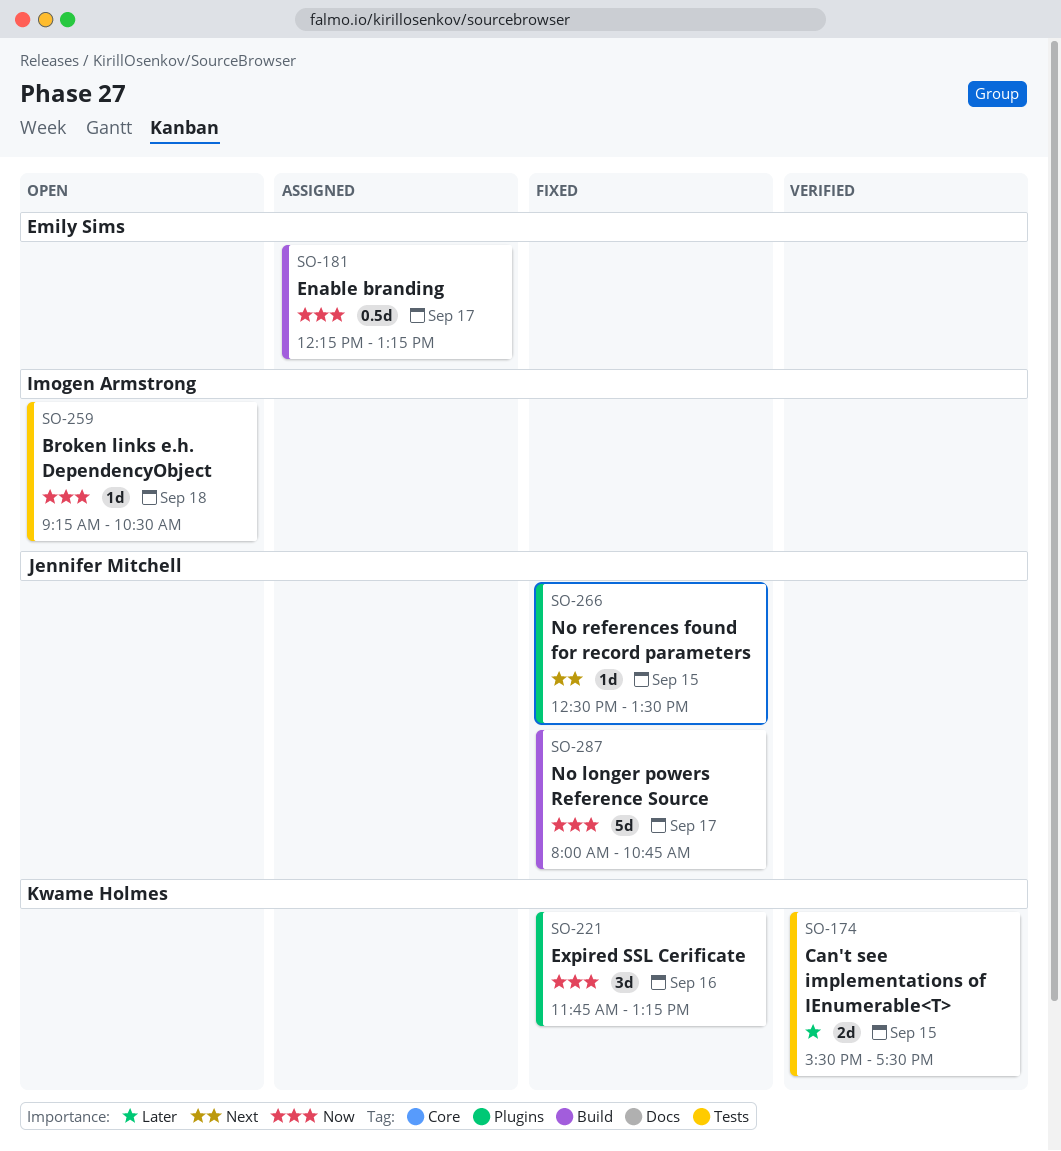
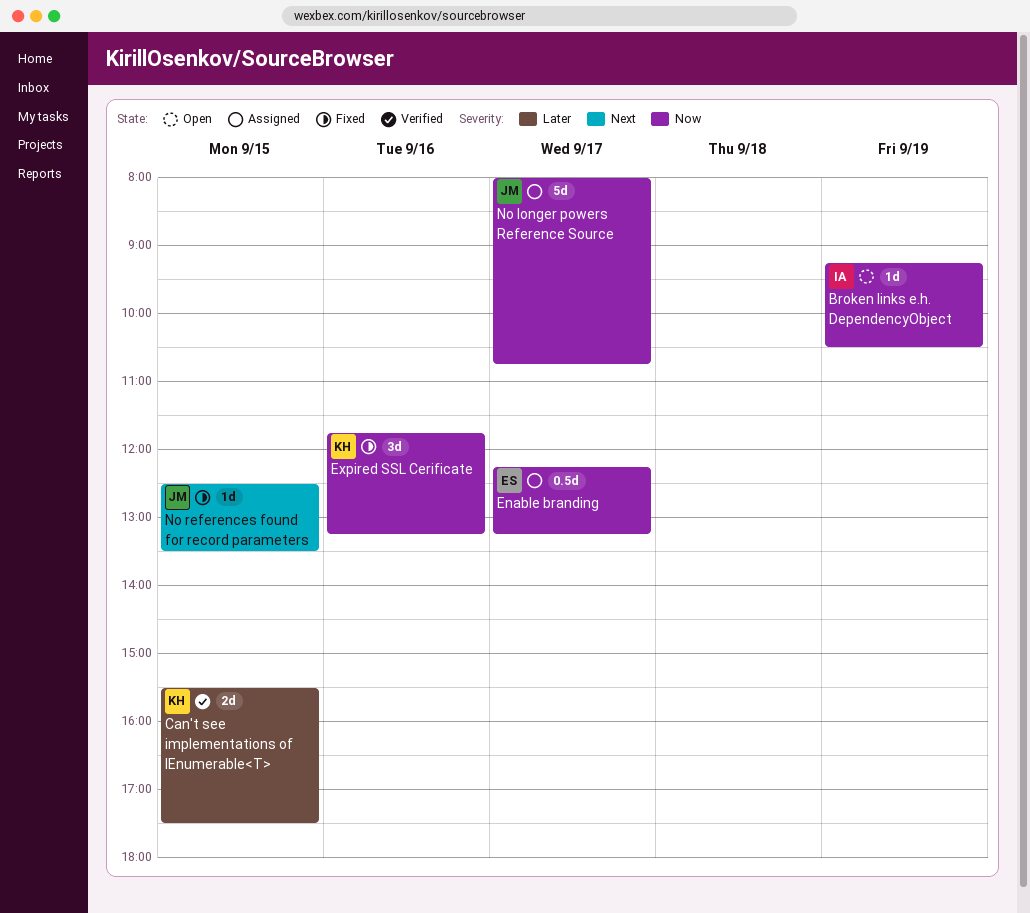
Broken links e.h. DependencyObject, day: Sep 18 -> Sep 19
No longer powers Reference Source, status: Fixed -> Assigned

